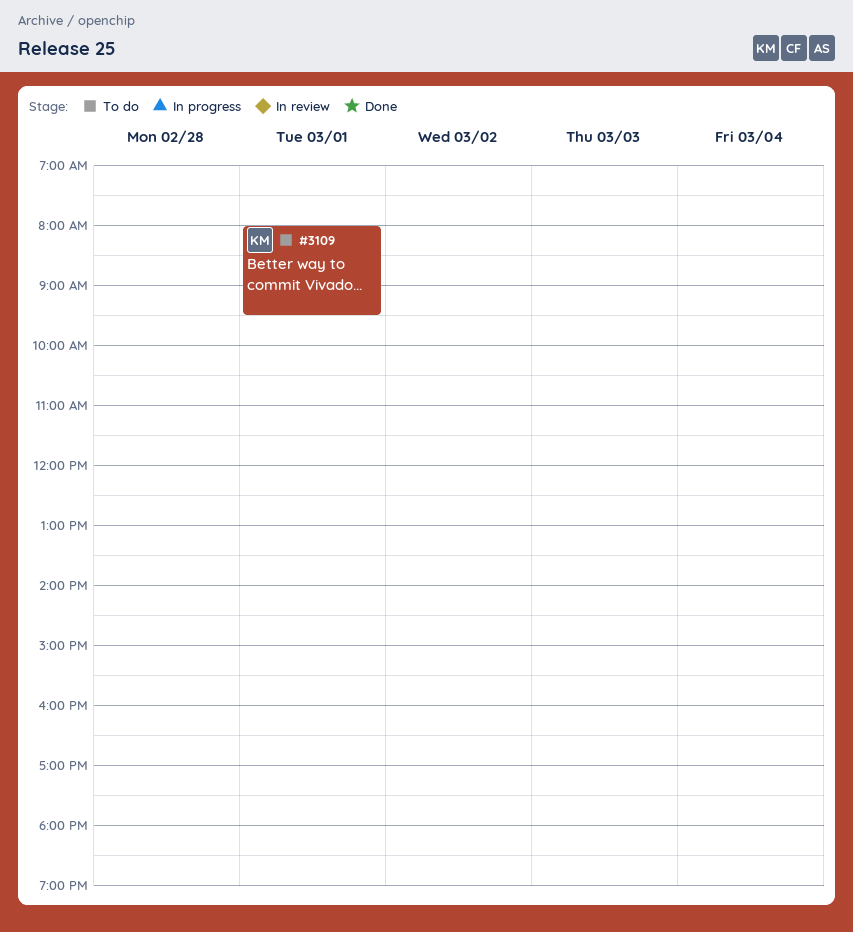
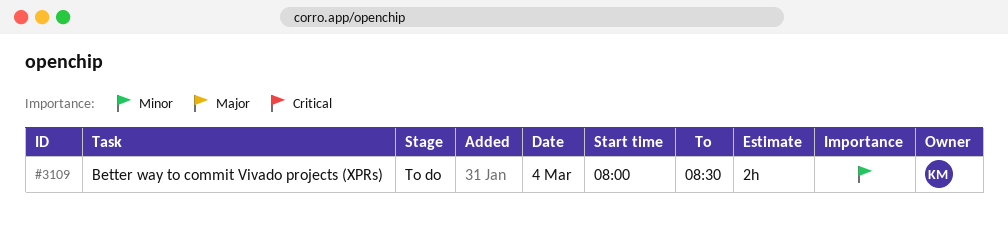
#3109, day: Mar 1 -> Mar 4
#3109, ends: 09:30 -> 08:30

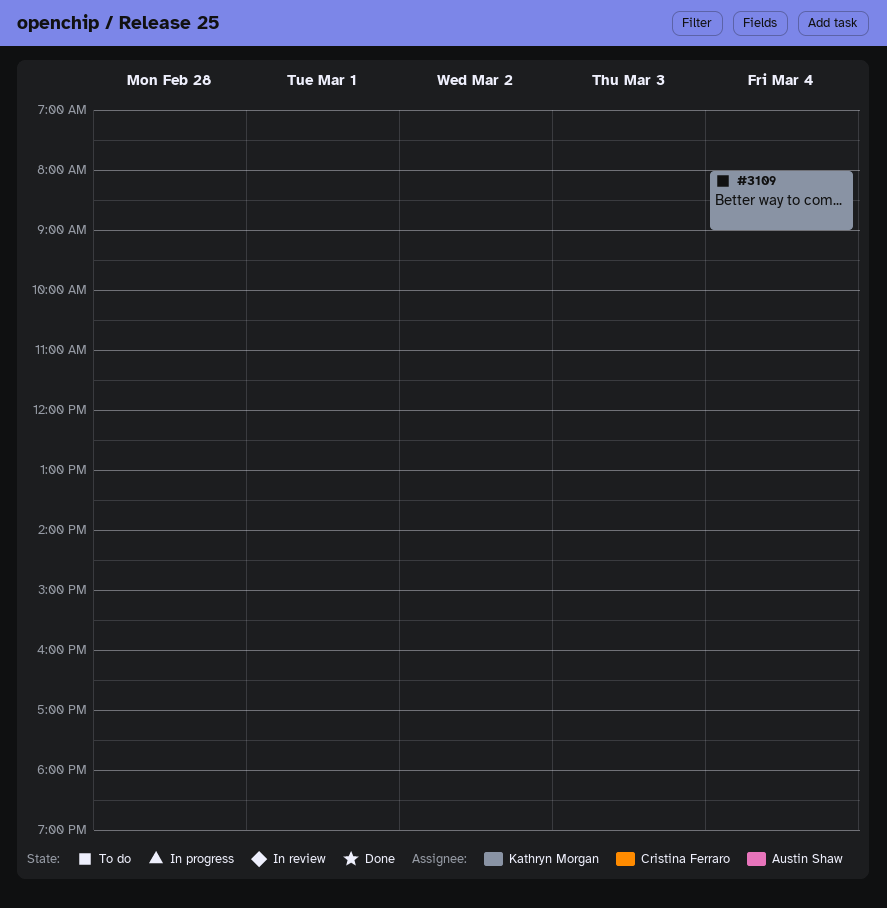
#3109, ends: 08:30 -> 09:00

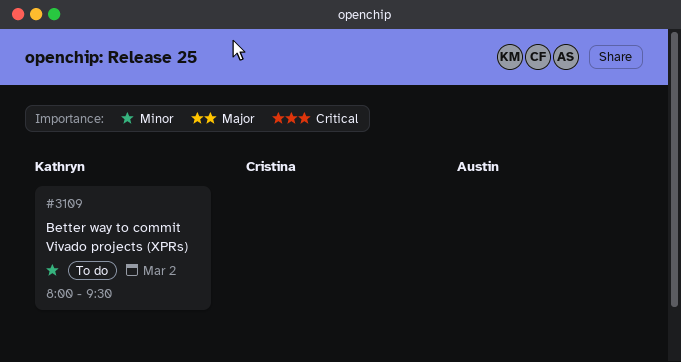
#3109, day: Mar 4 -> Mar 2
#3109, ends: 09:00 -> 09:30

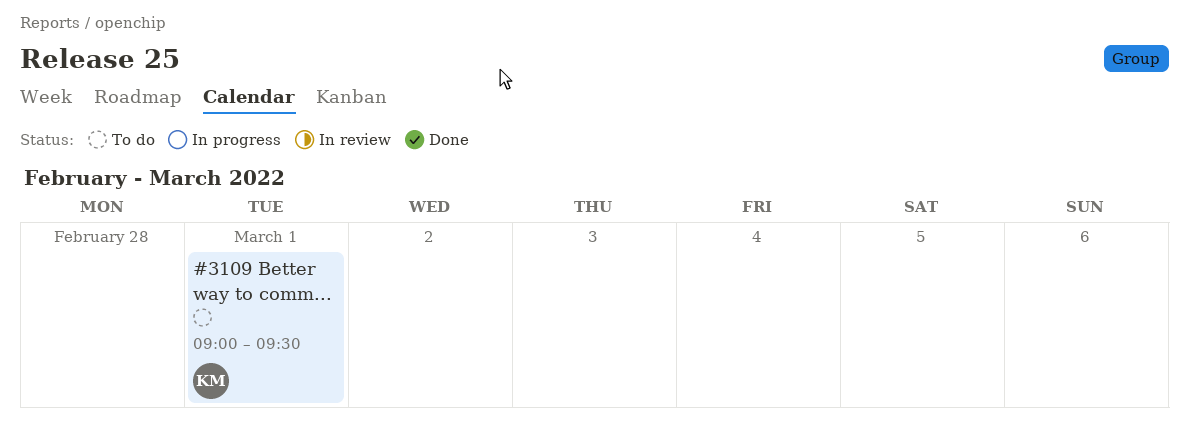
#3109, day: Mar 2 -> Mar 1
#3109, begins: 08:00 -> 09:00

